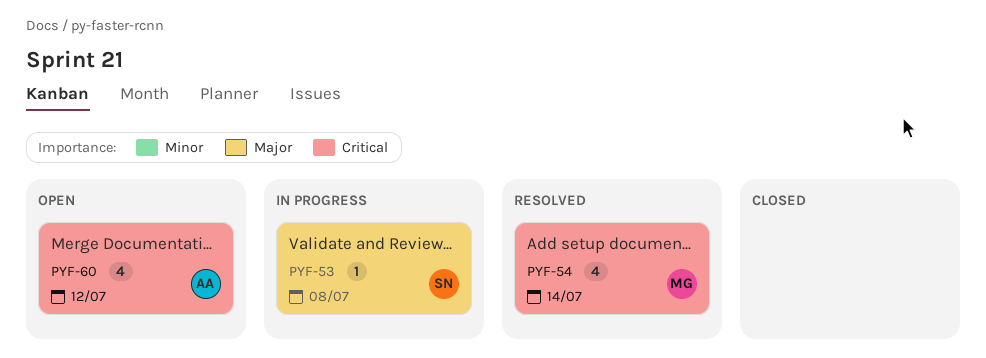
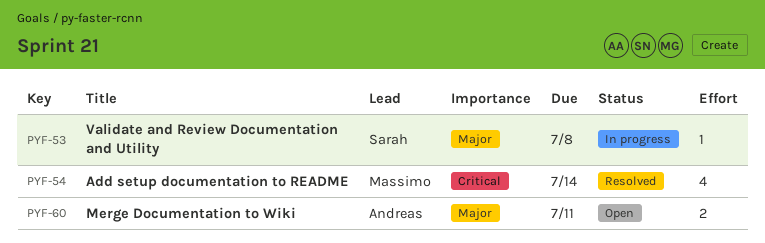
PYF-60, priority: Critical -> Major
PYF-60, estimate: 4 -> 2
PYF-60, due: Jul 12 -> Jul 11

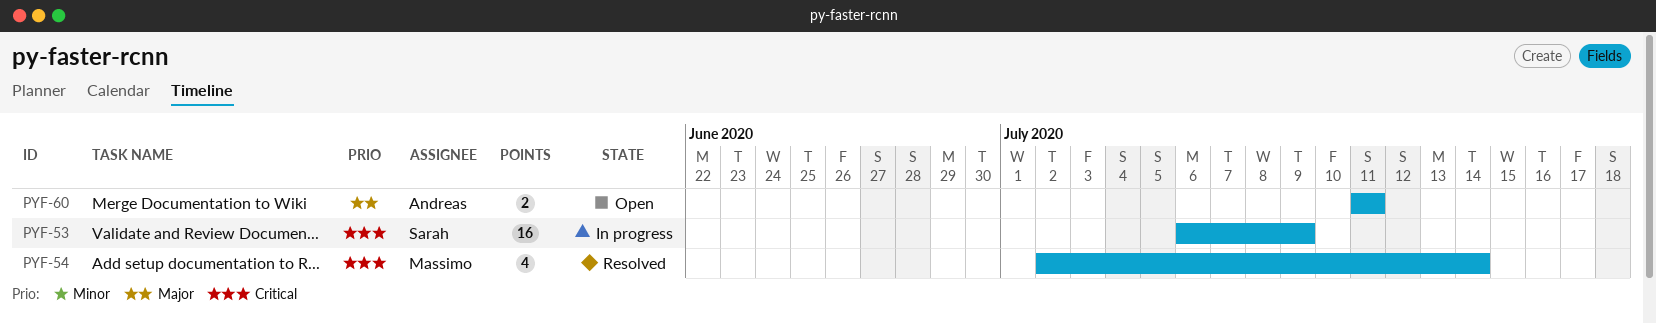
PYF-53, priority: Major -> Critical
PYF-53, estimate: 1 -> 16
PYF-53, due: Jul 8 -> Jul 9

